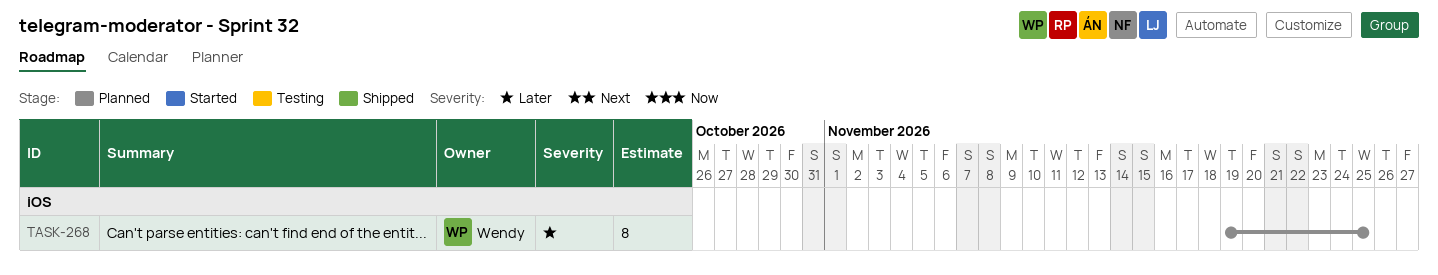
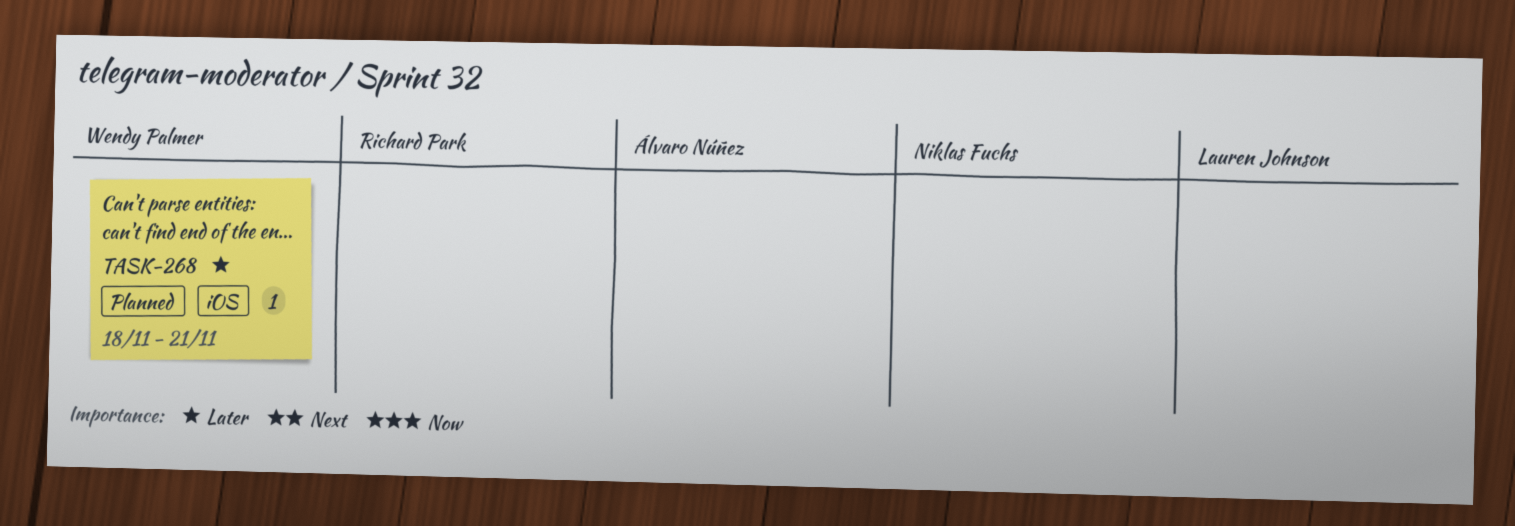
TASK-268, estimate: 8 -> 1
TASK-268, start: Nov 19 -> Nov 18
TASK-268, due: Nov 25 -> Nov 21

